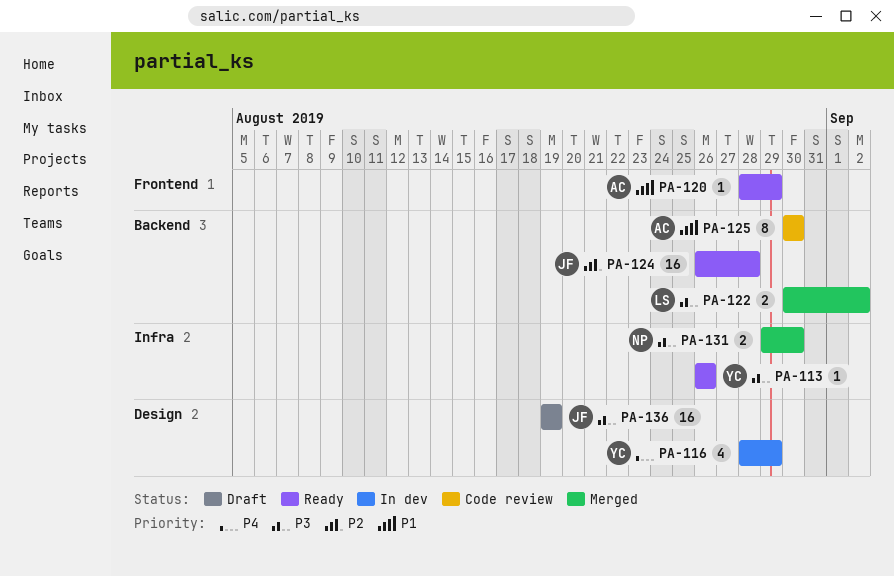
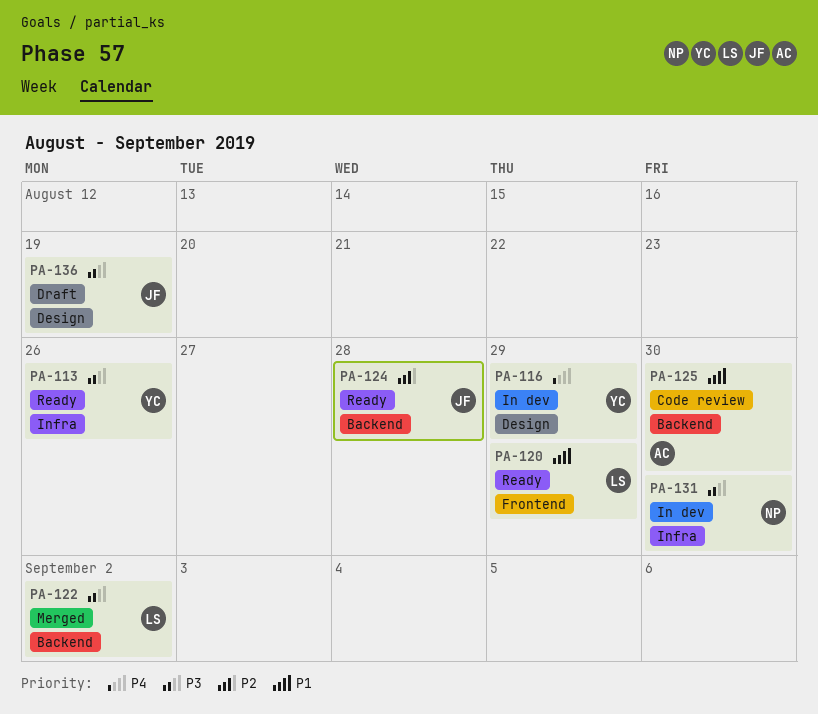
PA-120, owner: AC -> LS
PA-131, status: Merged -> In dev

